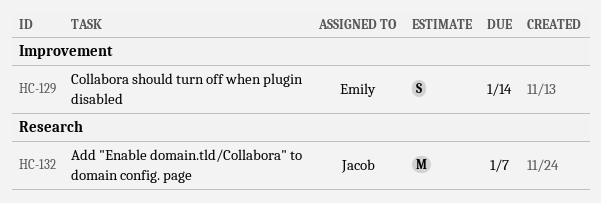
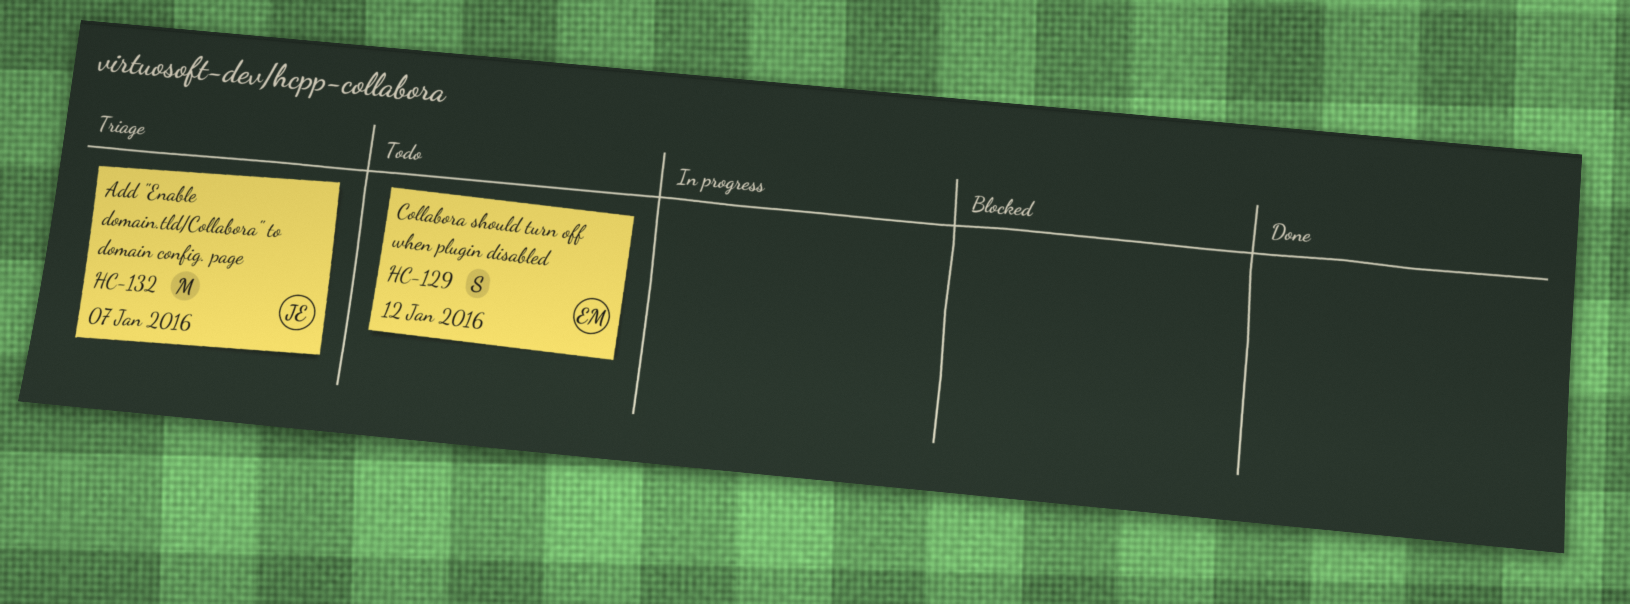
HC-129, due: Jan 14 -> Jan 12

